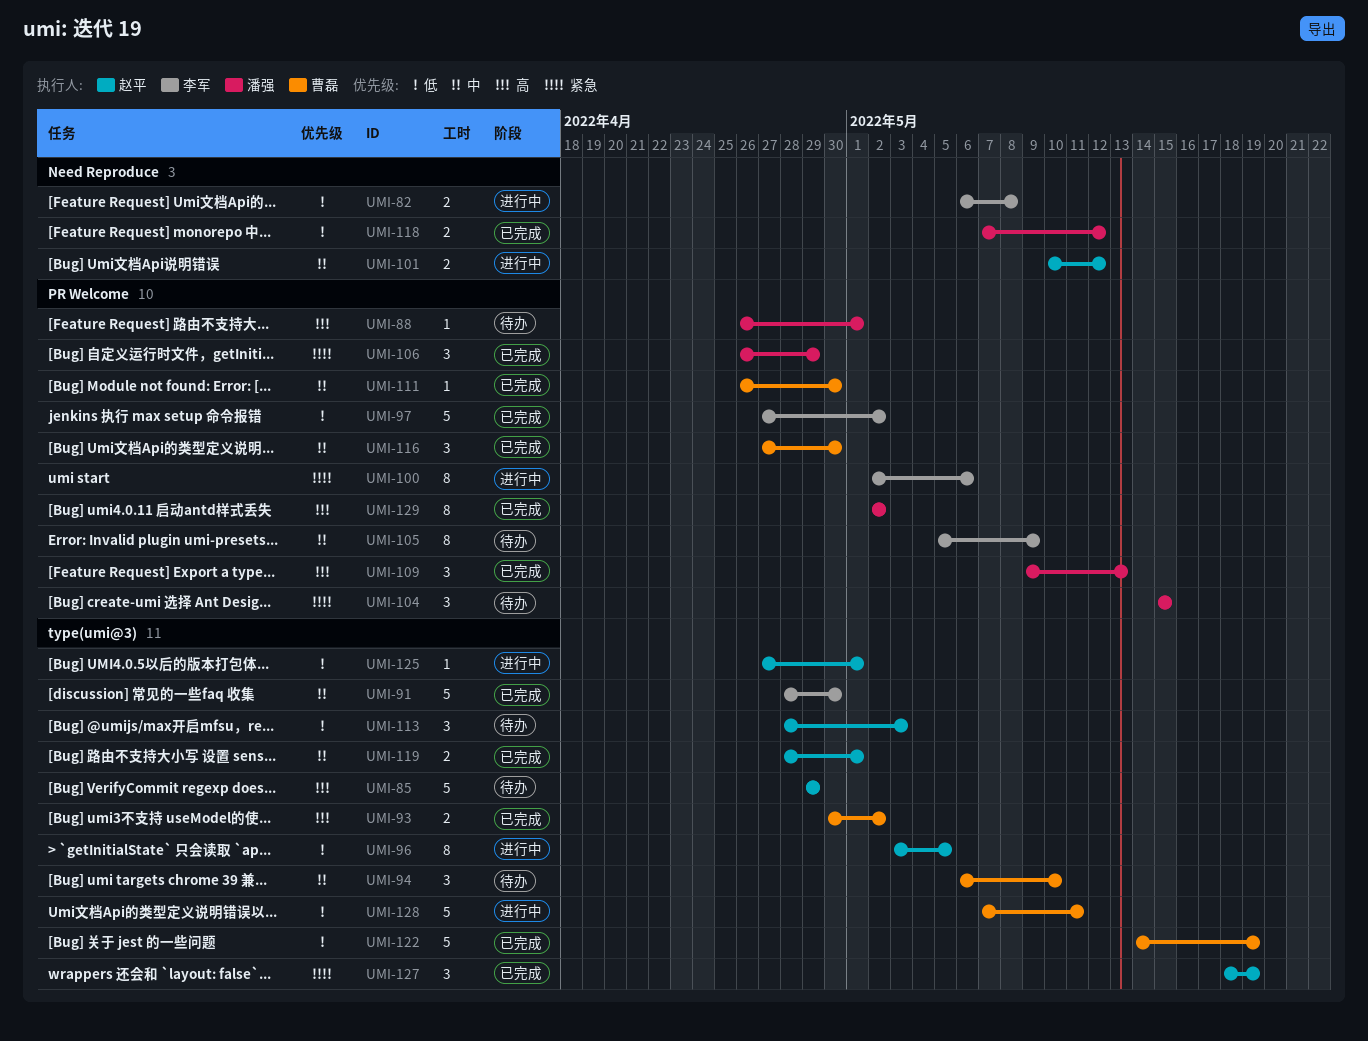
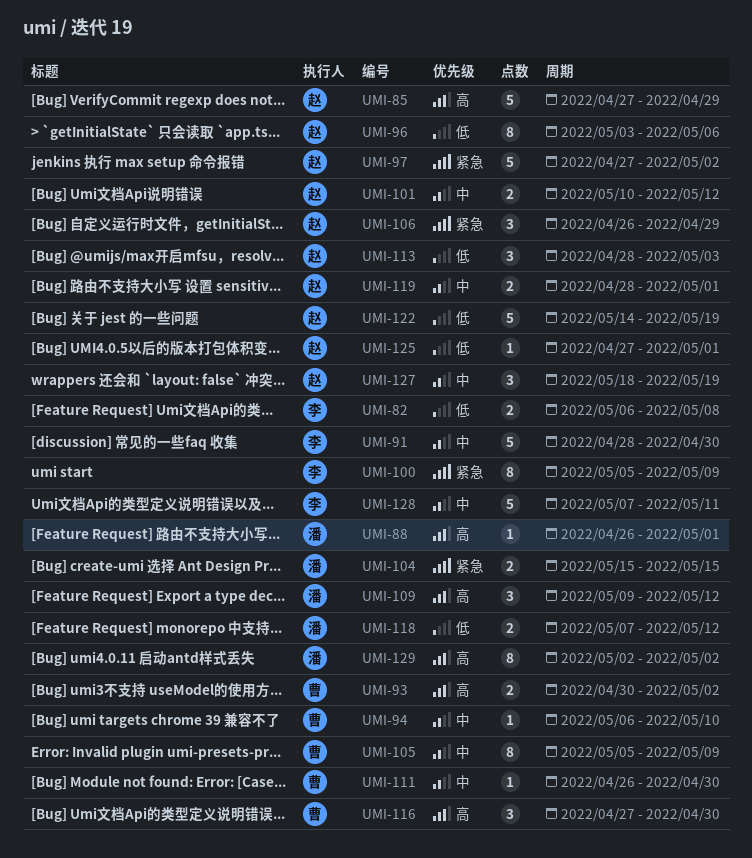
UMI-85, start: Apr 29 -> Apr 27
UMI-94, estimate: 3 -> 1
UMI-96, due: May 5 -> May 6
UMI-97, owner: 李军 -> 赵平
UMI-97, priority: 低 -> 紧急
UMI-100, start: May 2 -> May 5
UMI-100, due: May 6 -> May 9
UMI-104, estimate: 3 -> 2
UMI-105, owner: 李军 -> 曹磊
UMI-106, owner: 潘强 -> 赵平
UMI-109, due: May 13 -> May 12
UMI-116, priority: 中 -> 高
UMI-122, owner: 曹磊 -> 赵平
UMI-127, priority: 紧急 -> 中
UMI-128, owner: 曹磊 -> 李军
UMI-128, priority: 低 -> 中

